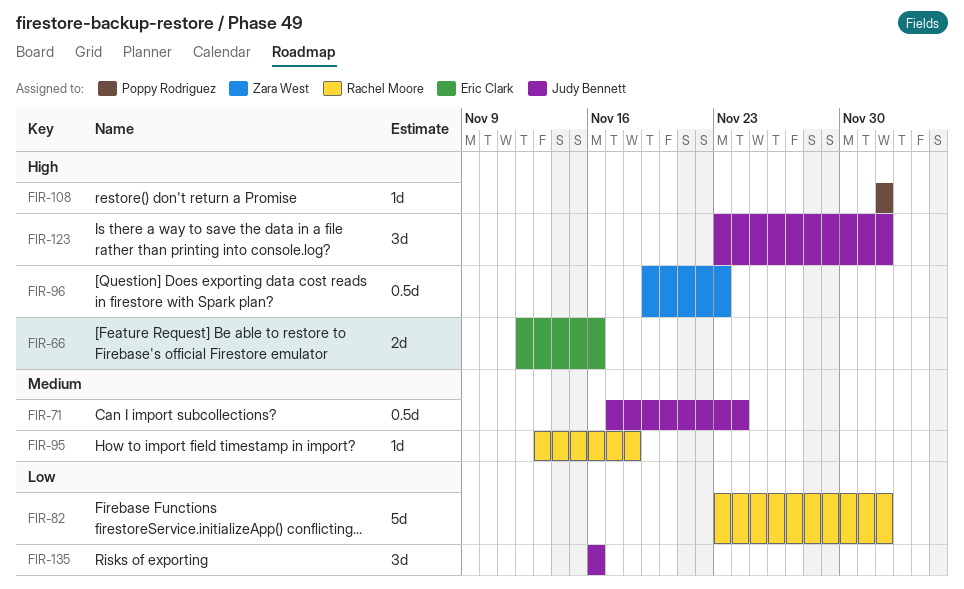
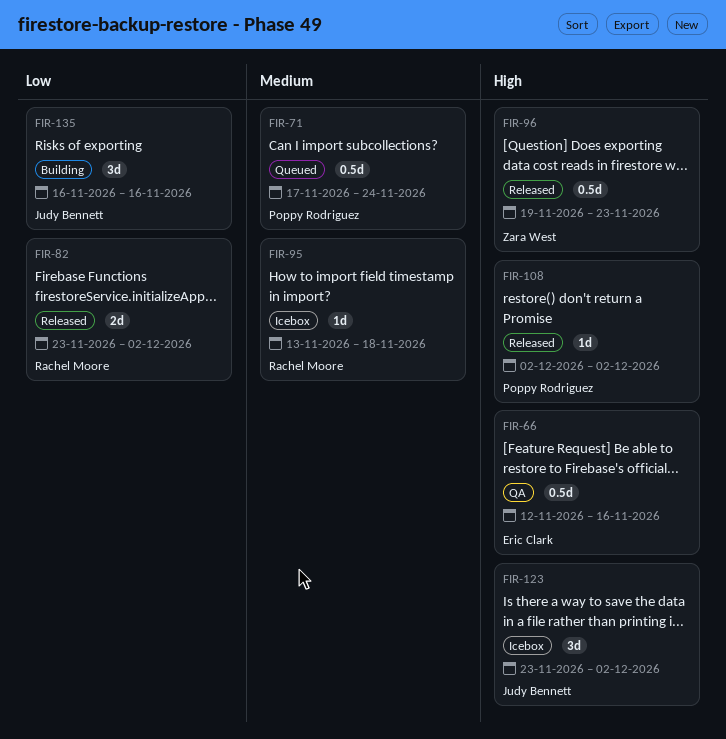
FIR-66, estimate: 2d -> 0.5d
FIR-71, owner: Judy Bennett -> Poppy Rodriguez
FIR-82, estimate: 5d -> 2d

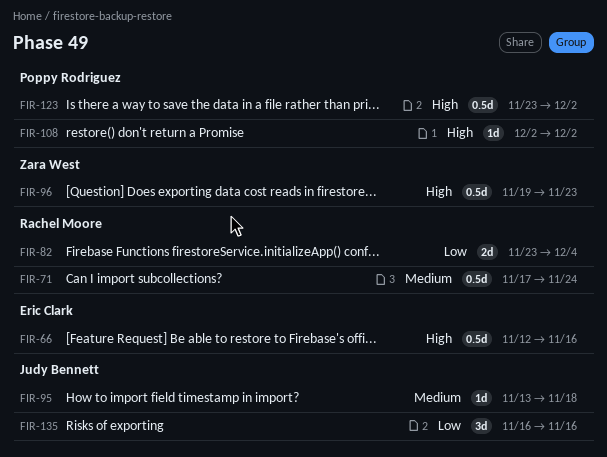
FIR-71, owner: Poppy Rodriguez -> Rachel Moore
FIR-82, due: Dec 2 -> Dec 4
FIR-95, owner: Rachel Moore -> Judy Bennett
FIR-123, owner: Judy Bennett -> Poppy Rodriguez
FIR-123, estimate: 3d -> 0.5d

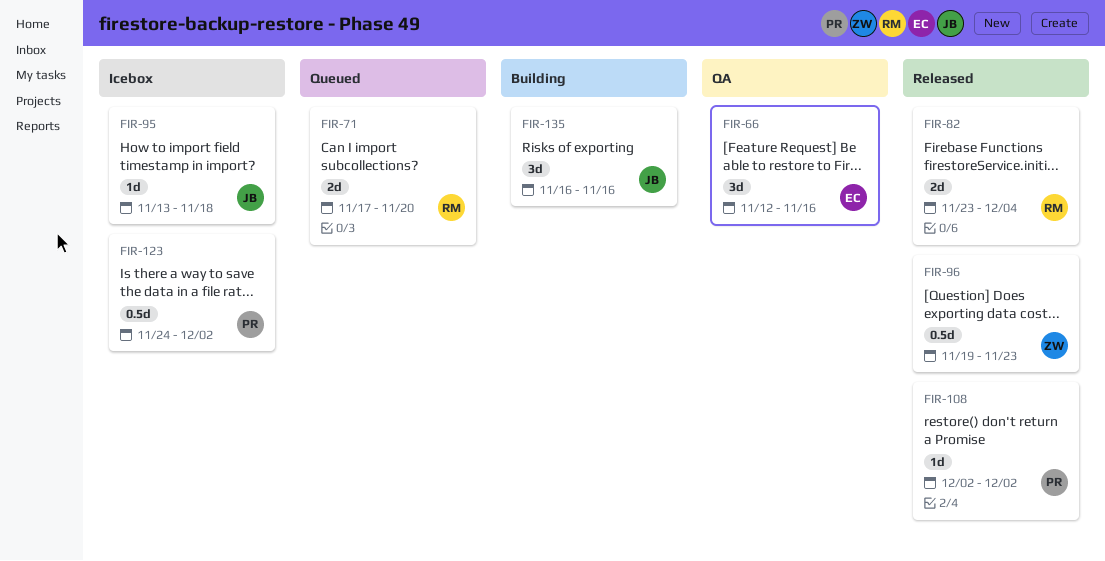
FIR-66, estimate: 0.5d -> 3d
FIR-71, estimate: 0.5d -> 2d
FIR-71, due: Nov 24 -> Nov 20
FIR-123, start: Nov 23 -> Nov 24

